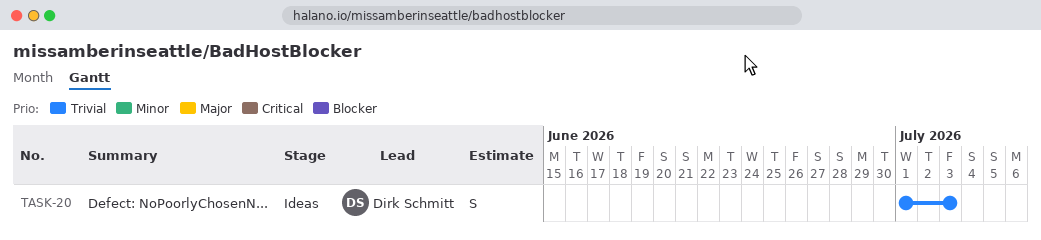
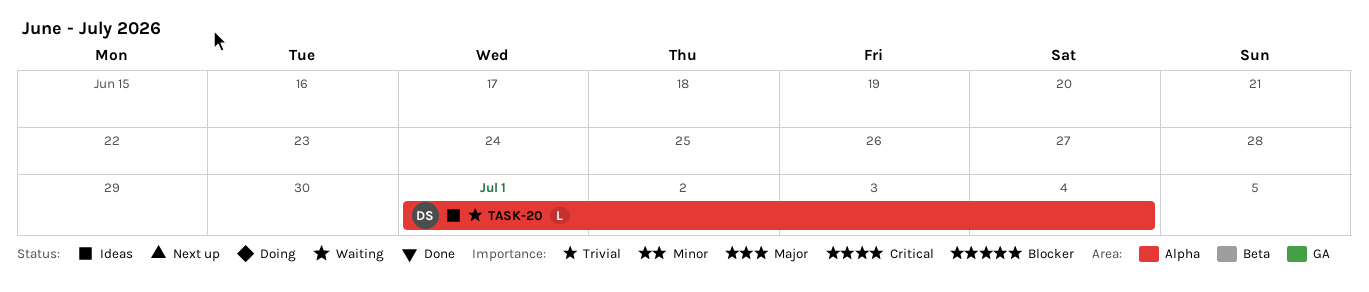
TASK-20, estimate: S -> L
TASK-20, due: Jul 3 -> Jul 4

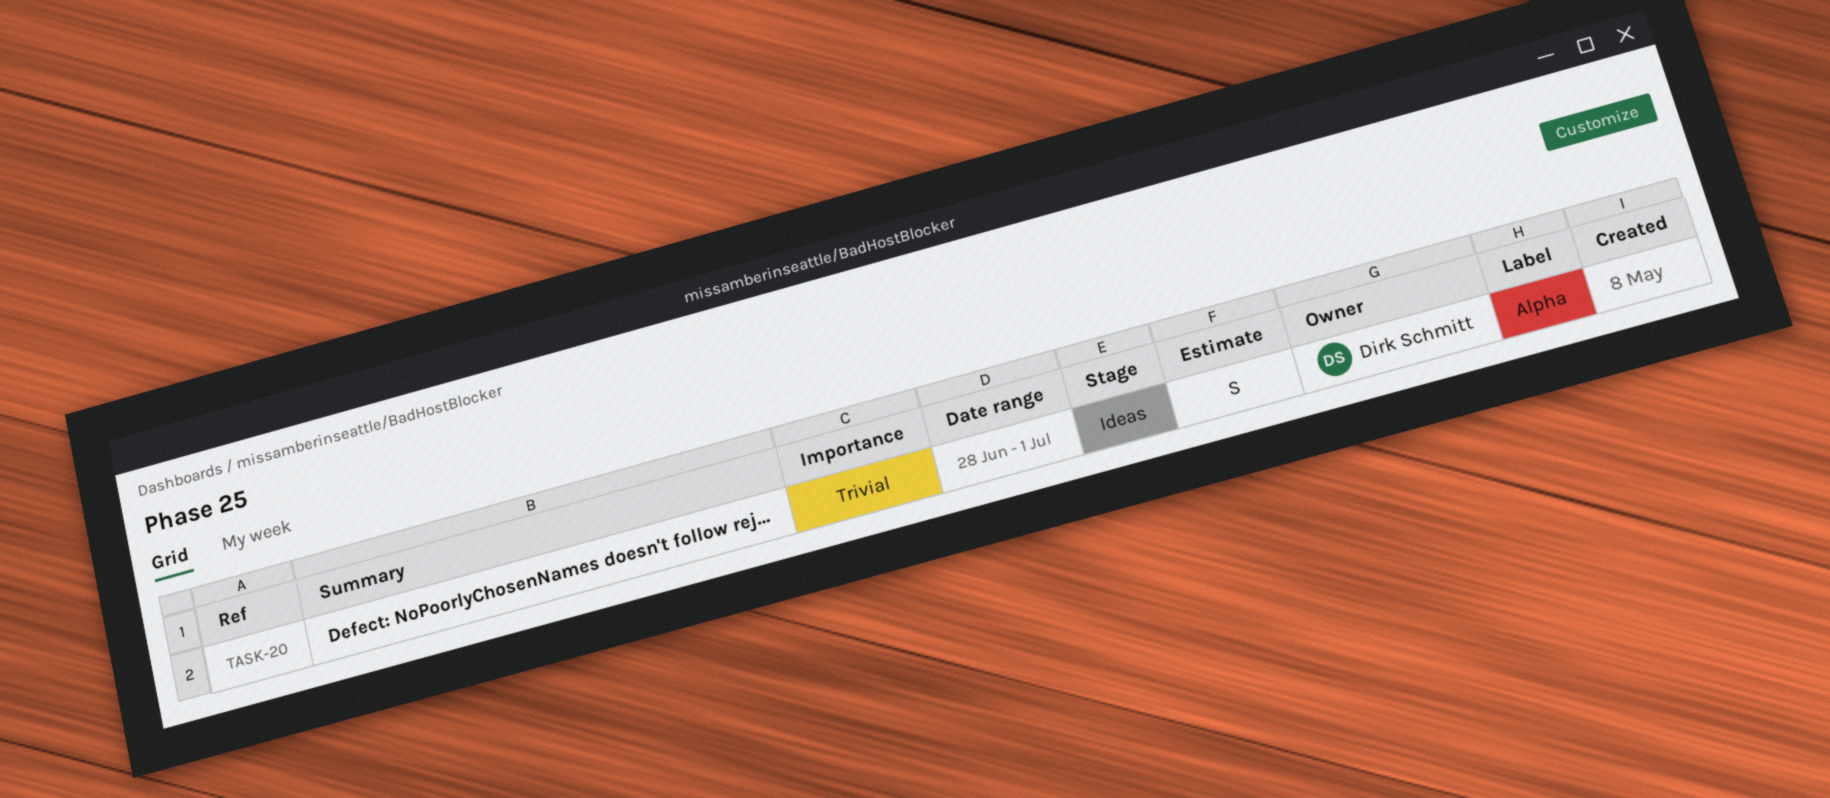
TASK-20, estimate: L -> S
TASK-20, start: Jul 1 -> Jun 28
TASK-20, due: Jul 4 -> Jul 1

